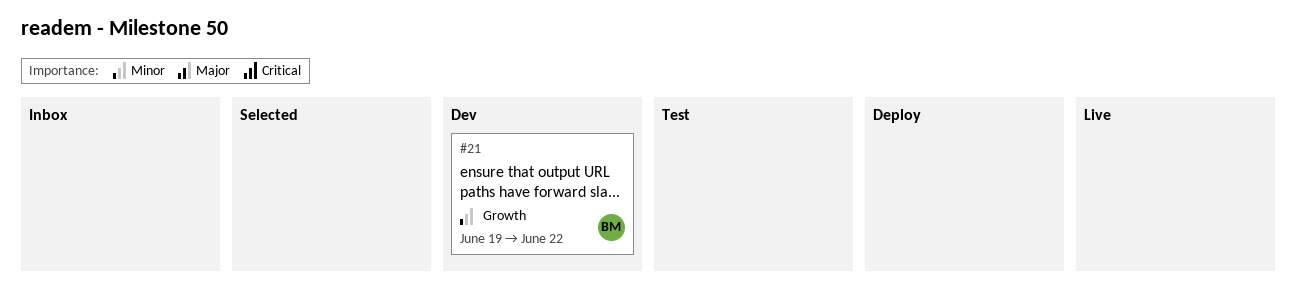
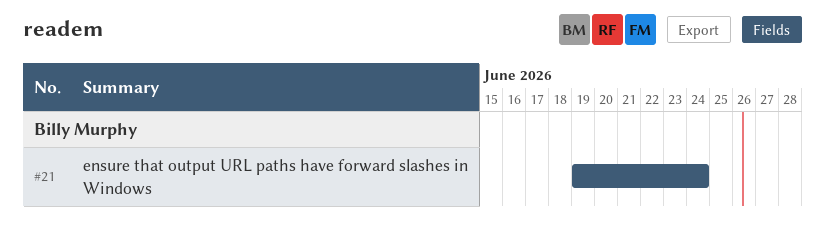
#21, due: Jun 22 -> Jun 24

